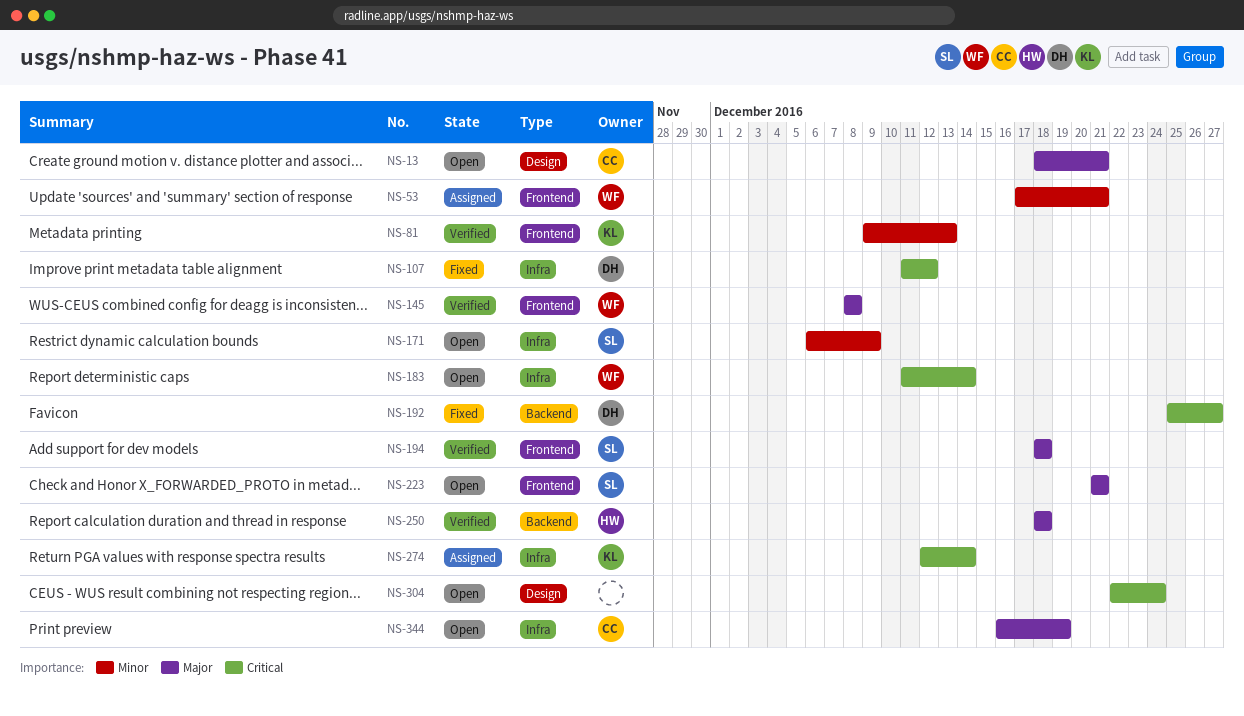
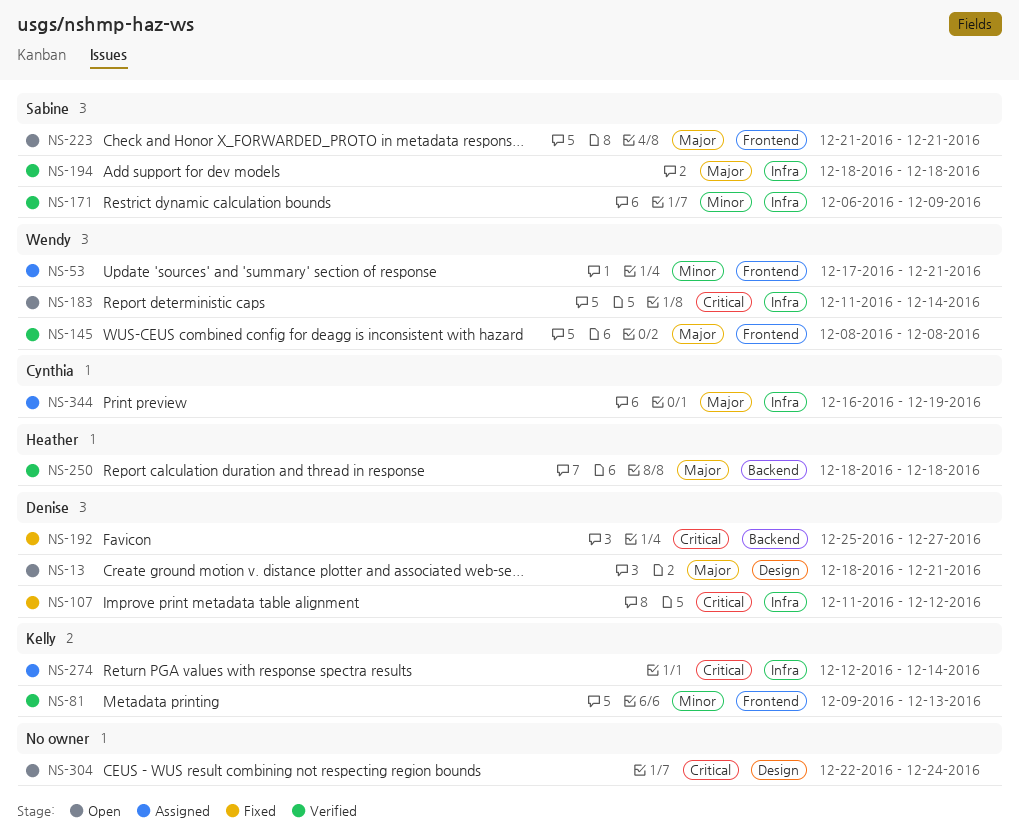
NS-13, owner: Cynthia -> Denise
NS-171, status: Open -> Verified
NS-194, label: Frontend -> Infra
NS-344, status: Open -> Assigned

